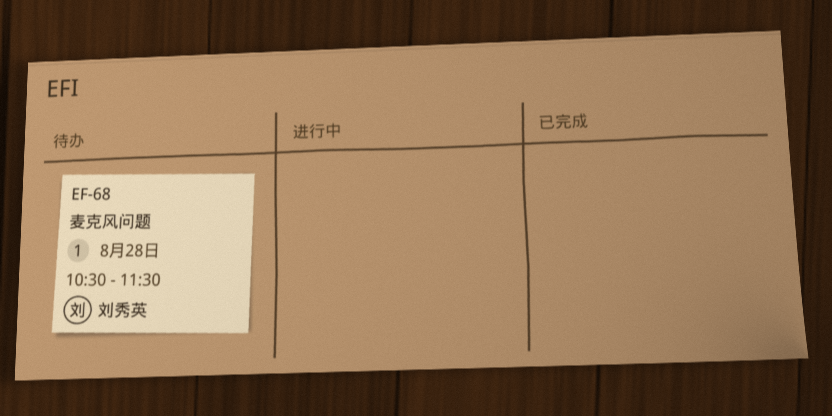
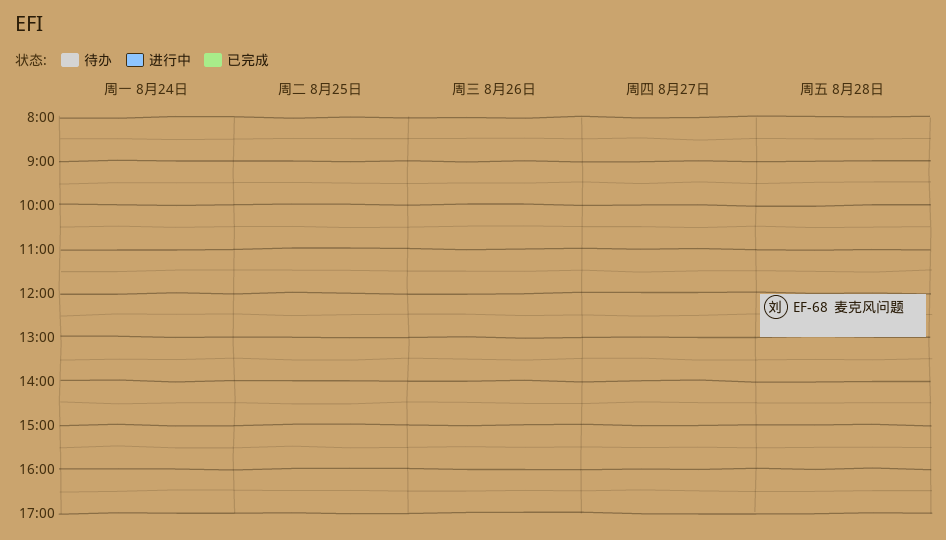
EF-68, begins: 10:30 -> 12:00
EF-68, ends: 11:30 -> 13:00

